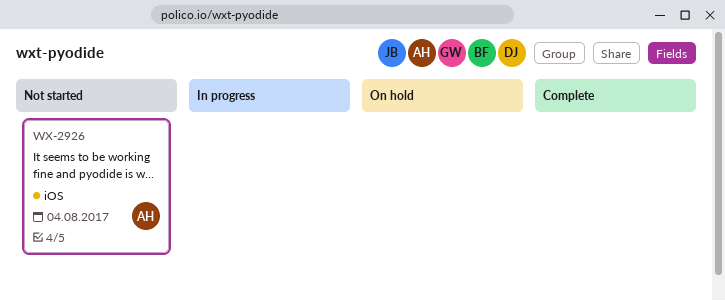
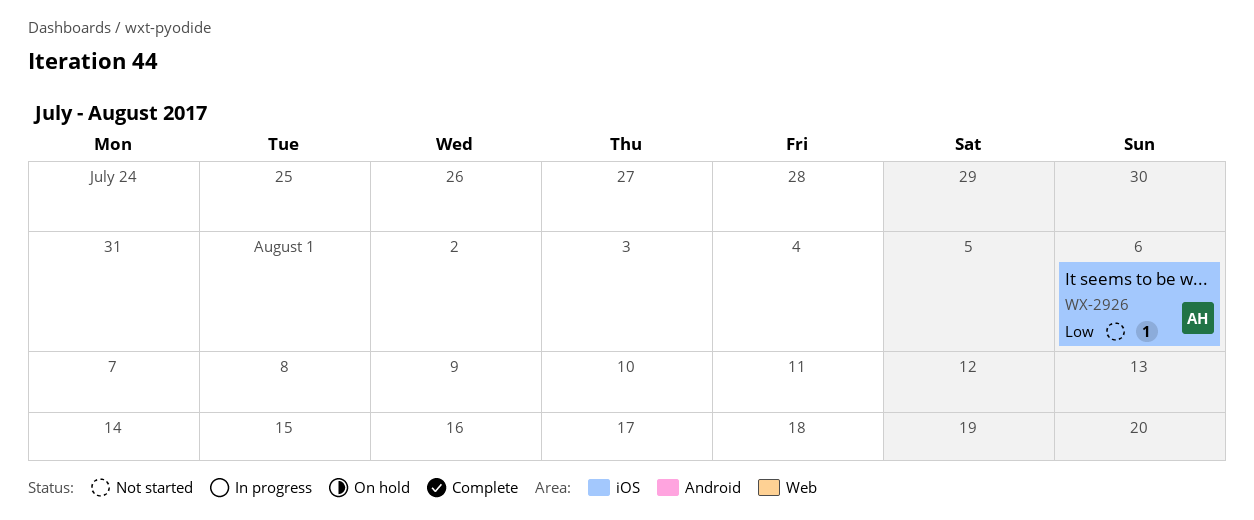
WX-2926, due: Aug 4 -> Aug 6

